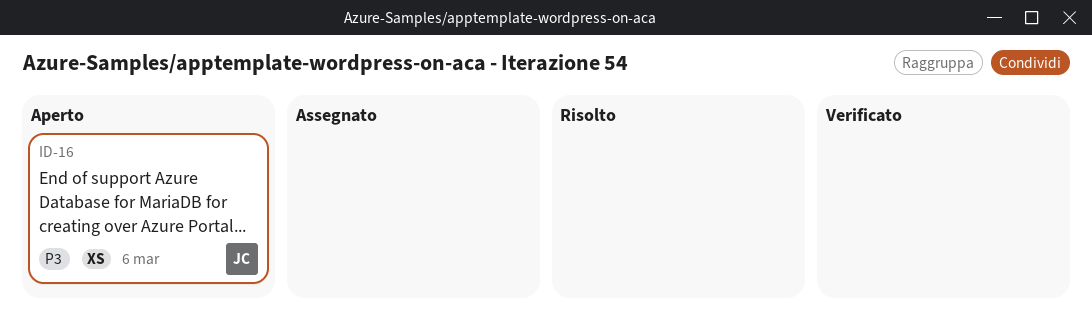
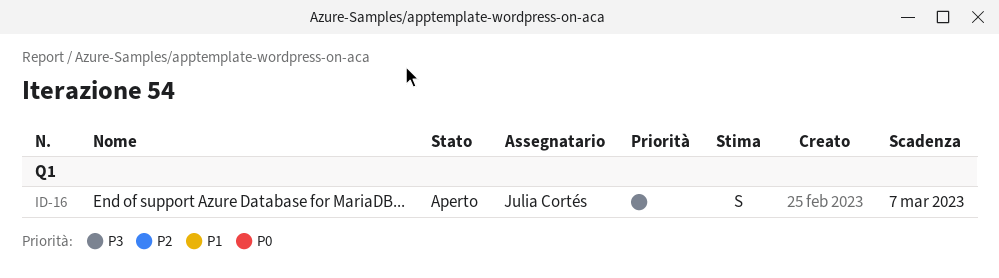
ID-16, estimate: XS -> S
ID-16, due: Mar 6 -> Mar 7

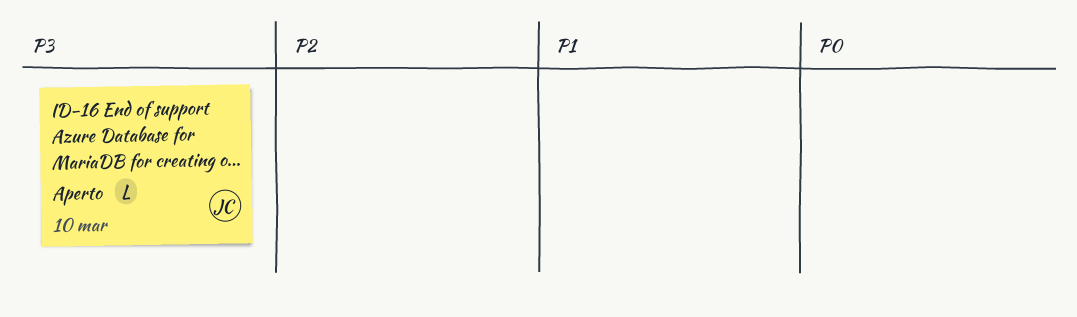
ID-16, estimate: S -> L
ID-16, due: Mar 7 -> Mar 10

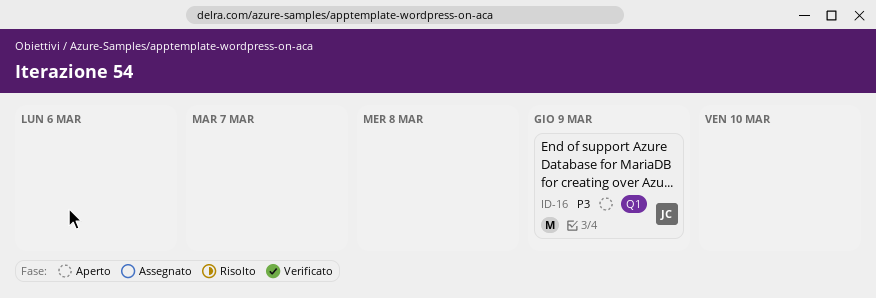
ID-16, estimate: L -> M
ID-16, due: Mar 10 -> Mar 9

